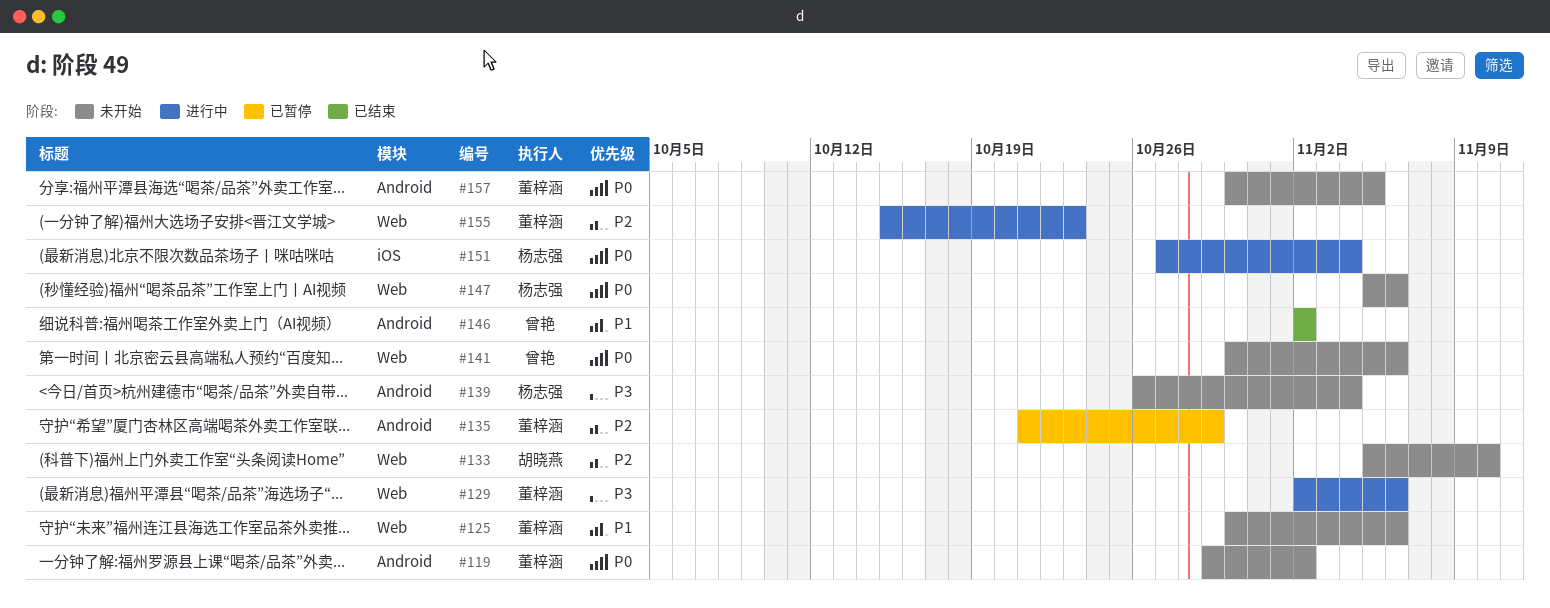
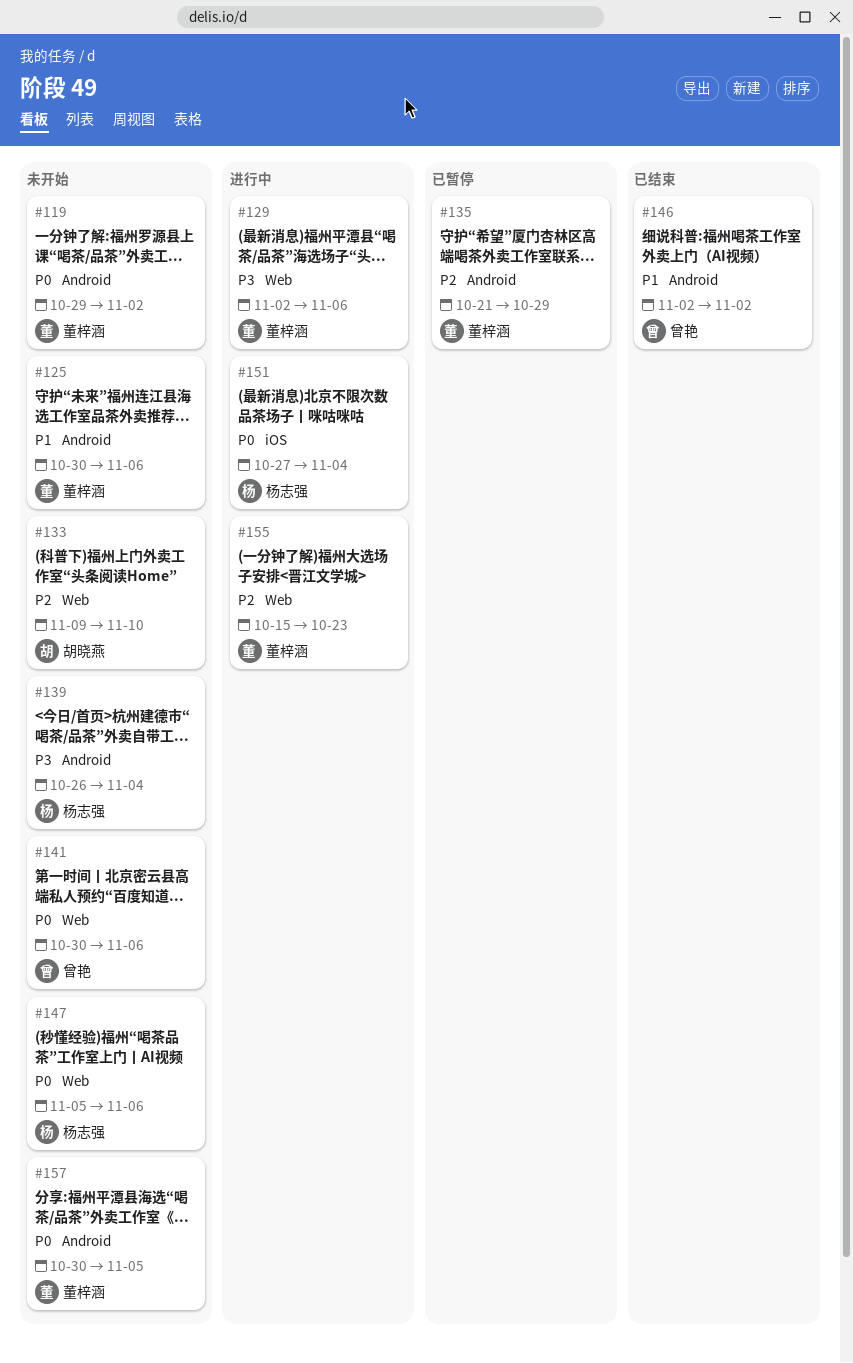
#125, label: Web -> Android
#133, start: Nov 5 -> Nov 9

